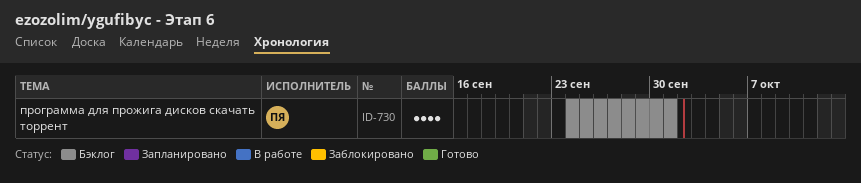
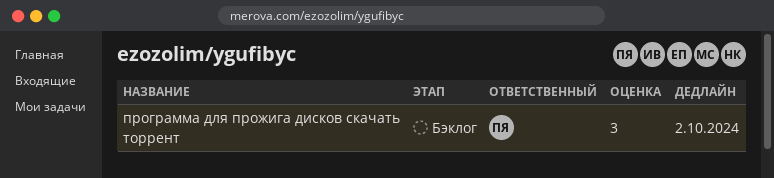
программа для прожига дисков скачать торрент, estimate: 4 -> 3
программа для прожига дисков скачать торрент, due: Oct 1 -> Oct 2

